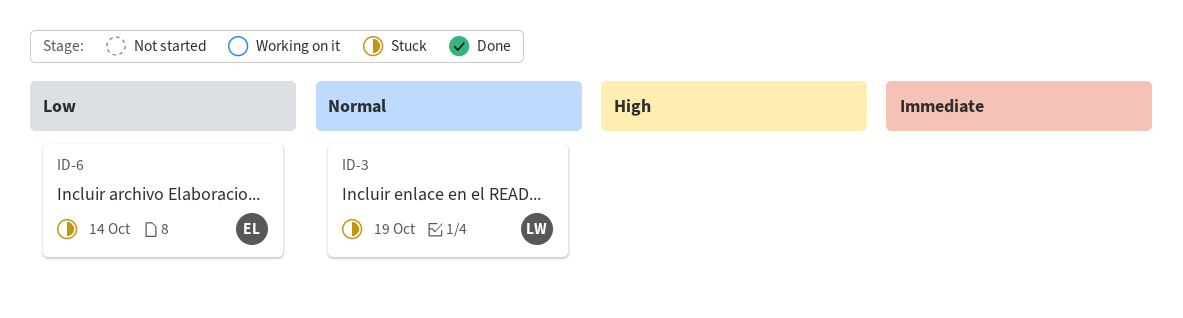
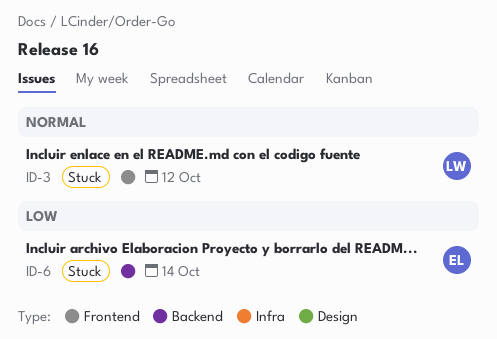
ID-3, due: Oct 19 -> Oct 12

